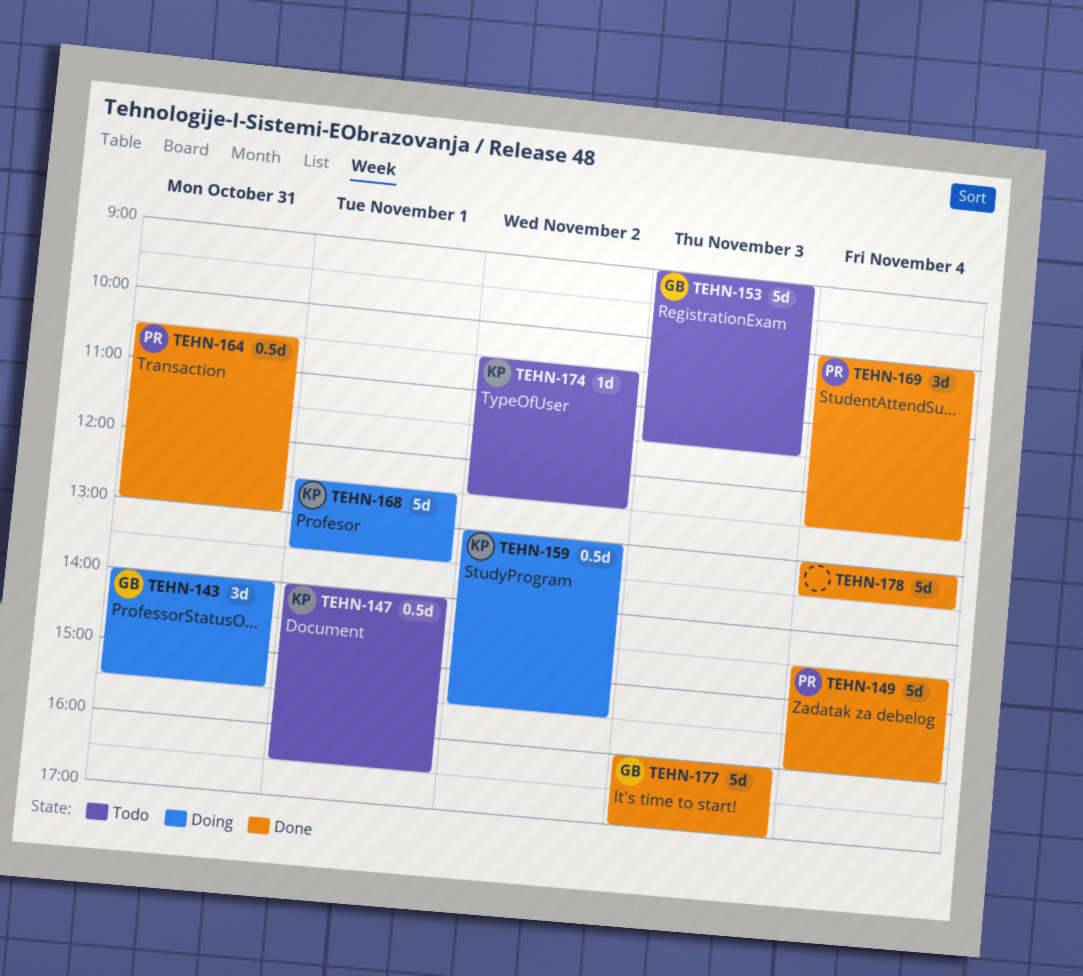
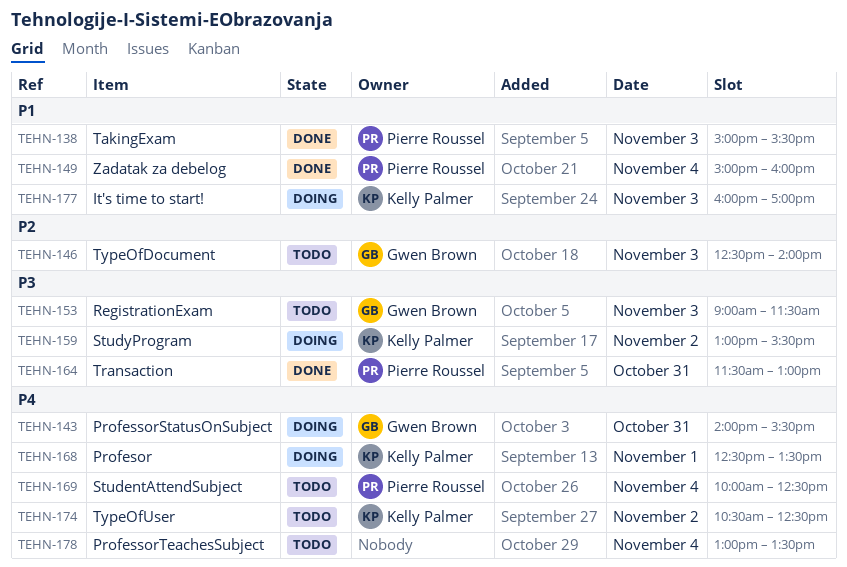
TEHN-138: none -> present
TEHN-146: none -> present
TEHN-147: present -> none
TEHN-149, begins: 14:30 -> 15:00
TEHN-164, begins: 10:30 -> 11:30
TEHN-169, status: Done -> Todo
TEHN-177, status: Done -> Doing
TEHN-177, owner: Gwen Brown -> Kelly Palmer
TEHN-178, status: Done -> Todo

